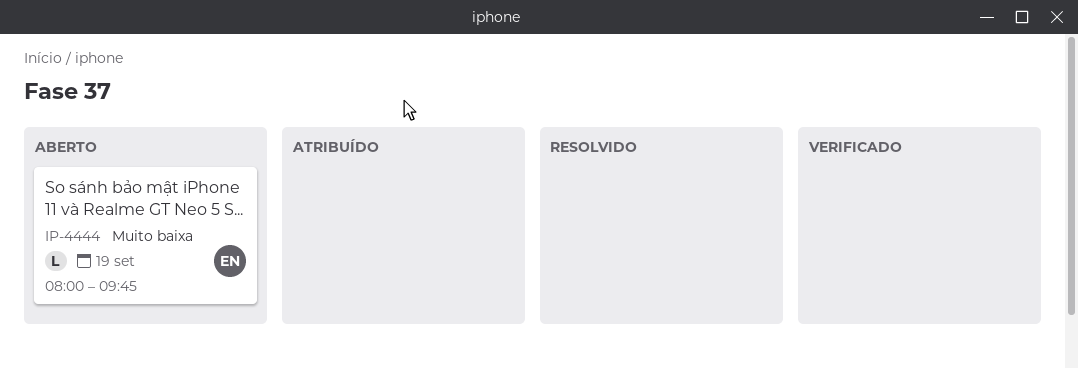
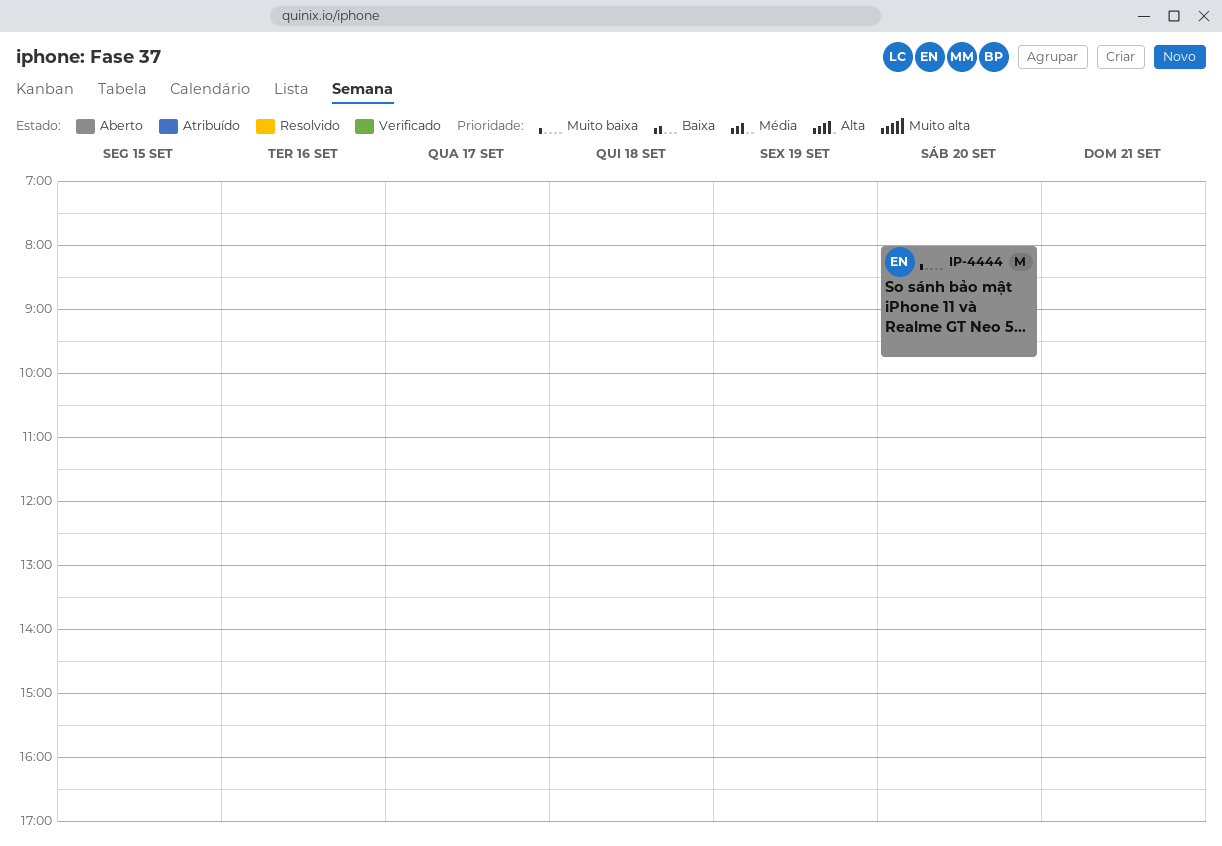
IP-4444, estimate: L -> M
IP-4444, day: Sep 19 -> Sep 20

